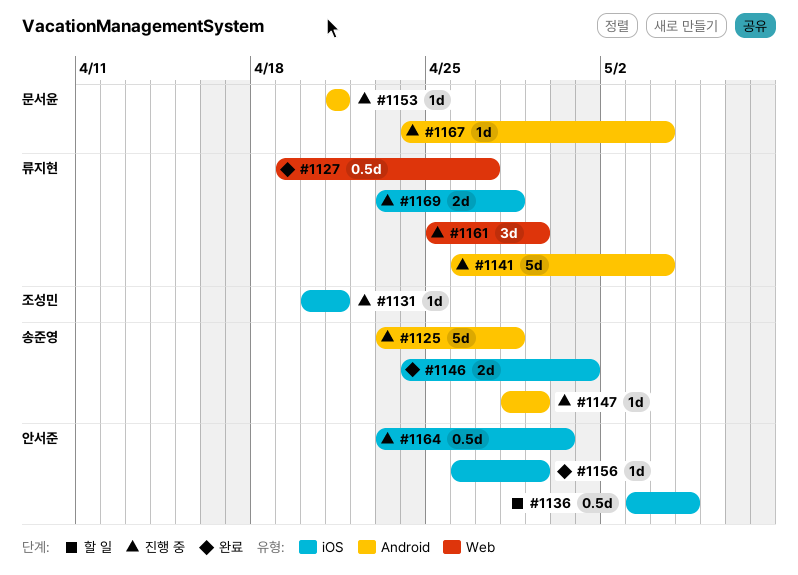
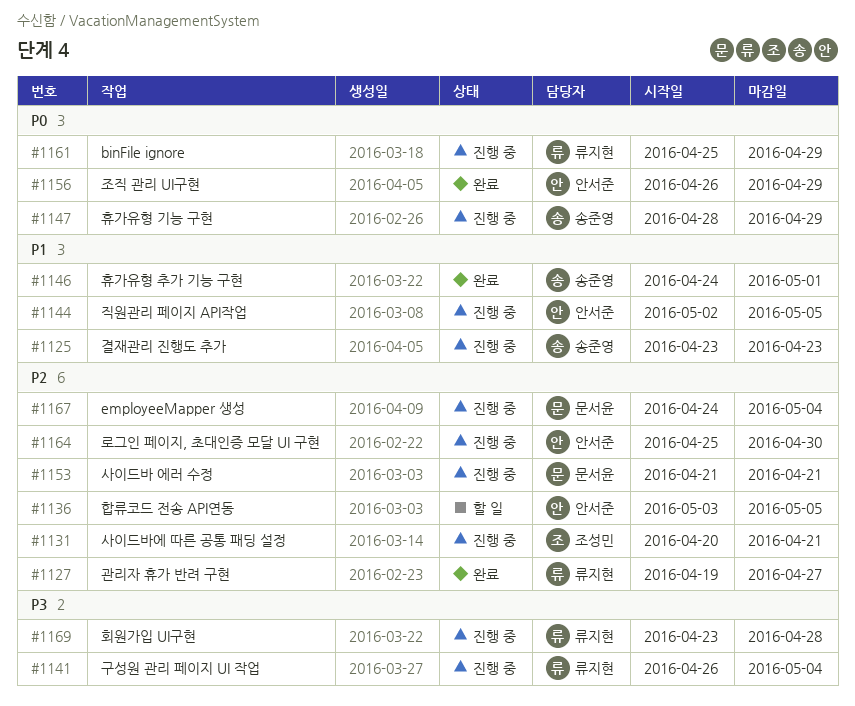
#1125, due: Apr 28 -> Apr 23
#1144: none -> present
#1164, start: Apr 23 -> Apr 25

